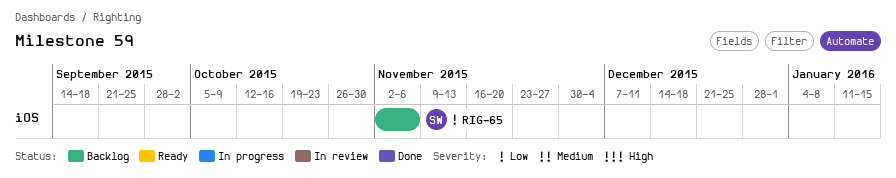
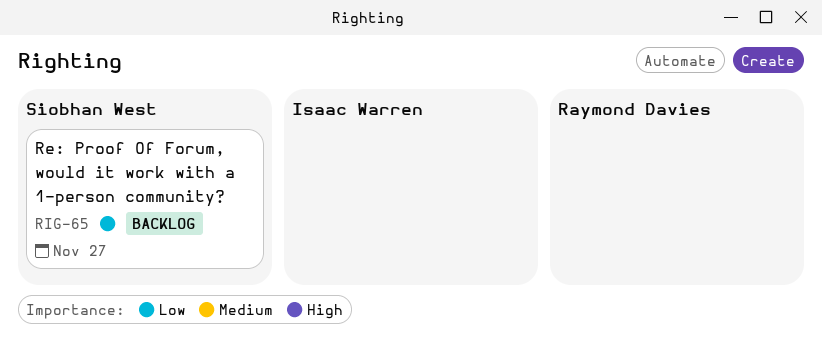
RIG-65, due: Nov 6 -> Nov 27

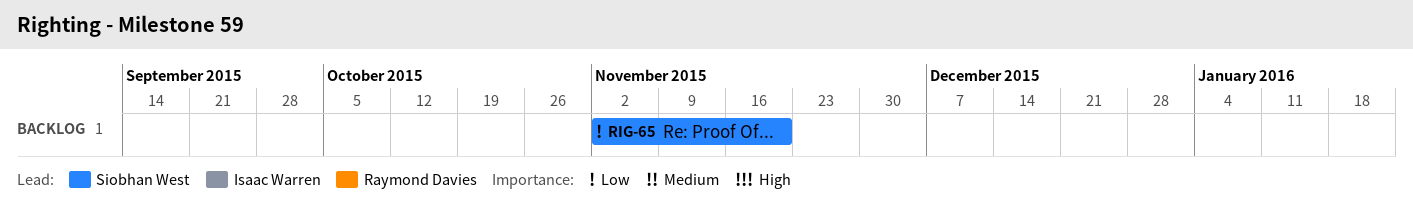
RIG-65, due: Nov 27 -> Nov 20

